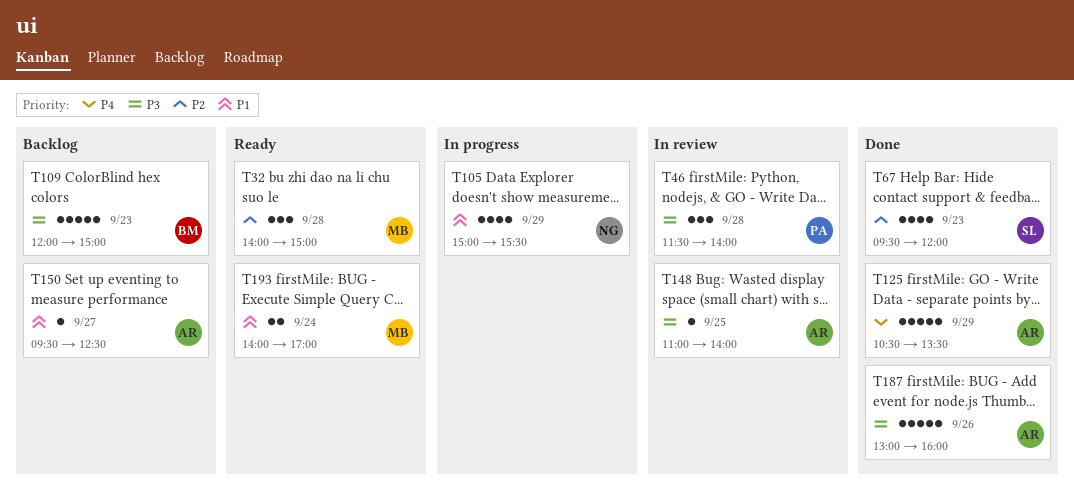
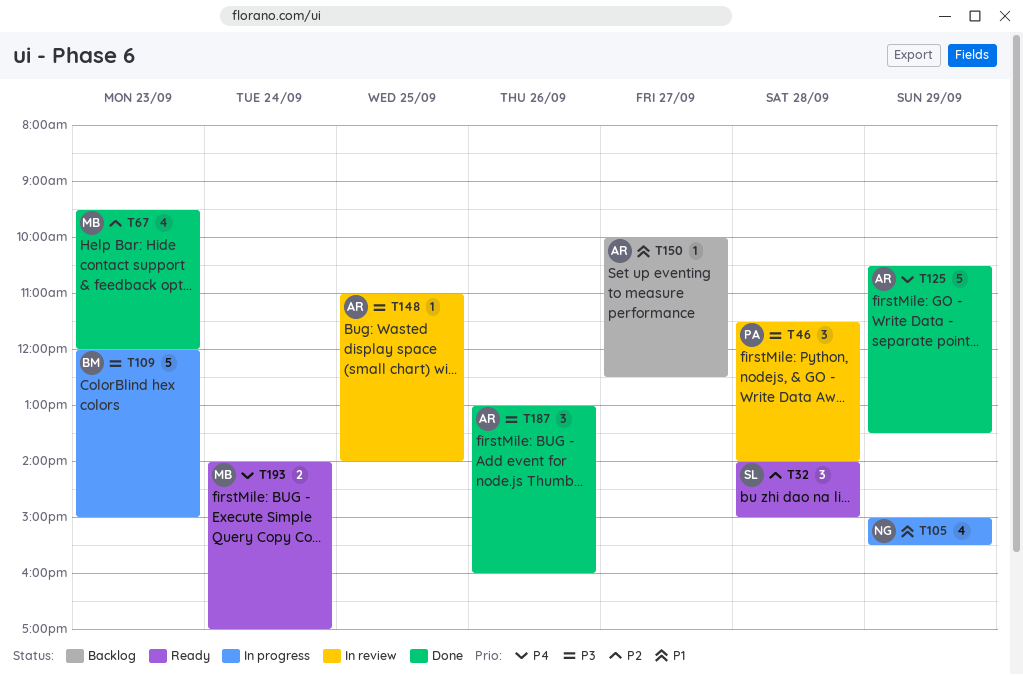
T32, owner: MB -> SL
T67, owner: SL -> MB
T109, status: Backlog -> In progress
T150, begins: 09:30 -> 10:00
T187, estimate: 5 -> 3
T193, priority: P1 -> P4

